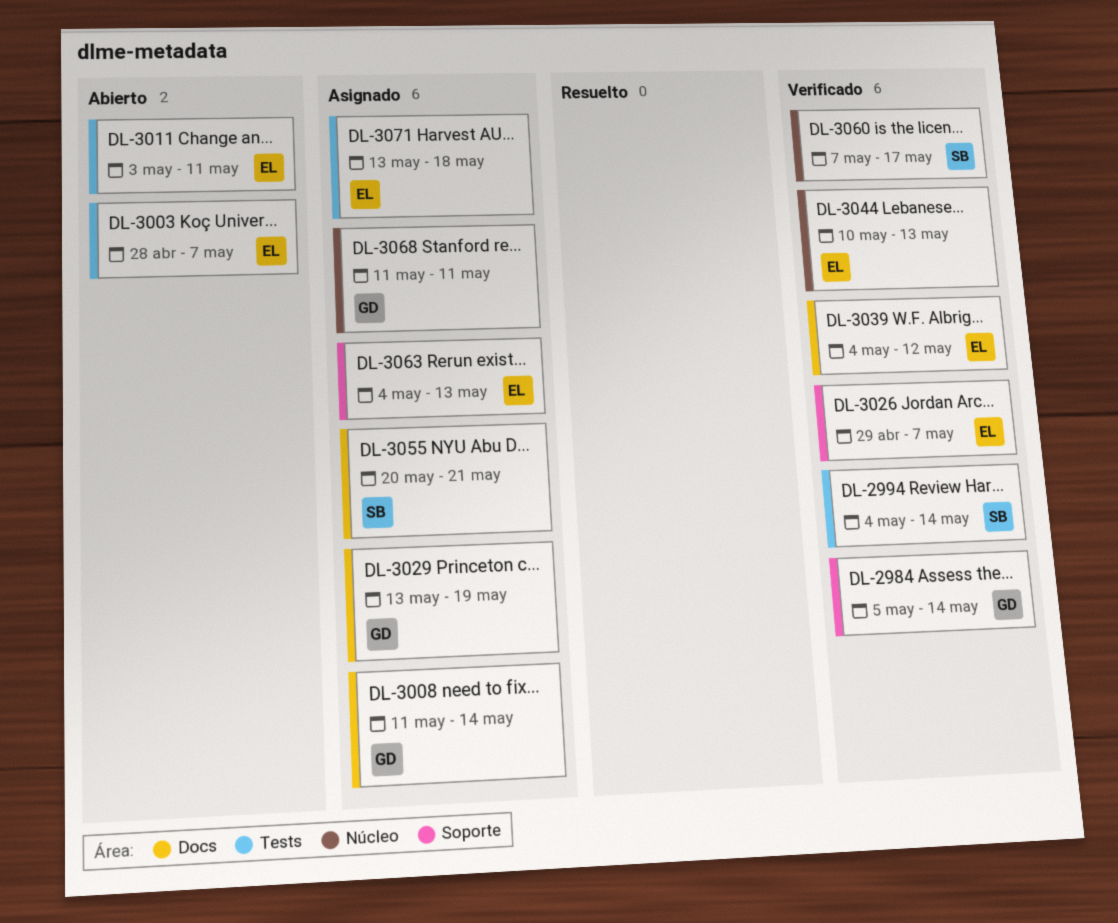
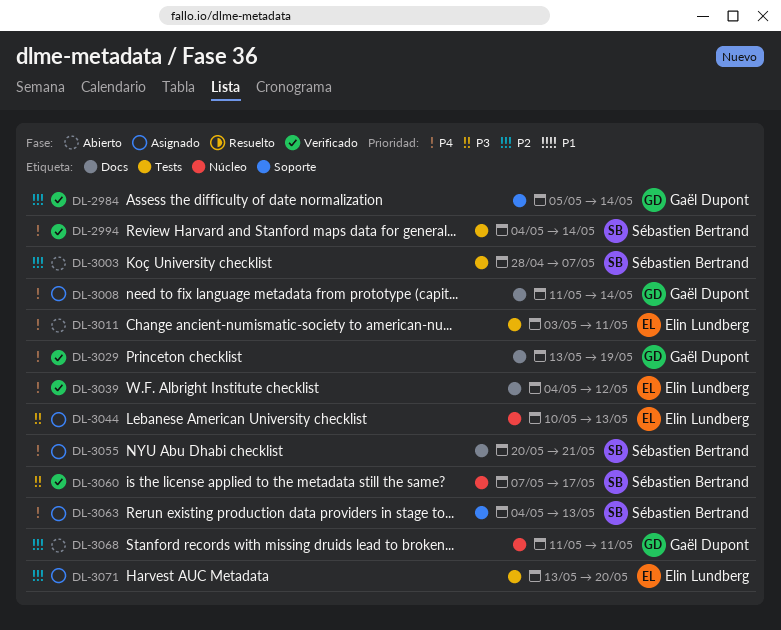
DL-3003, owner: Elin Lundberg -> Sébastien Bertrand
DL-3026: present -> none
DL-3029, status: Asignado -> Verificado
DL-3044, status: Verificado -> Asignado
DL-3063, owner: Elin Lundberg -> Sébastien Bertrand
DL-3068, status: Asignado -> Abierto
DL-3071, due: May 18 -> May 20

